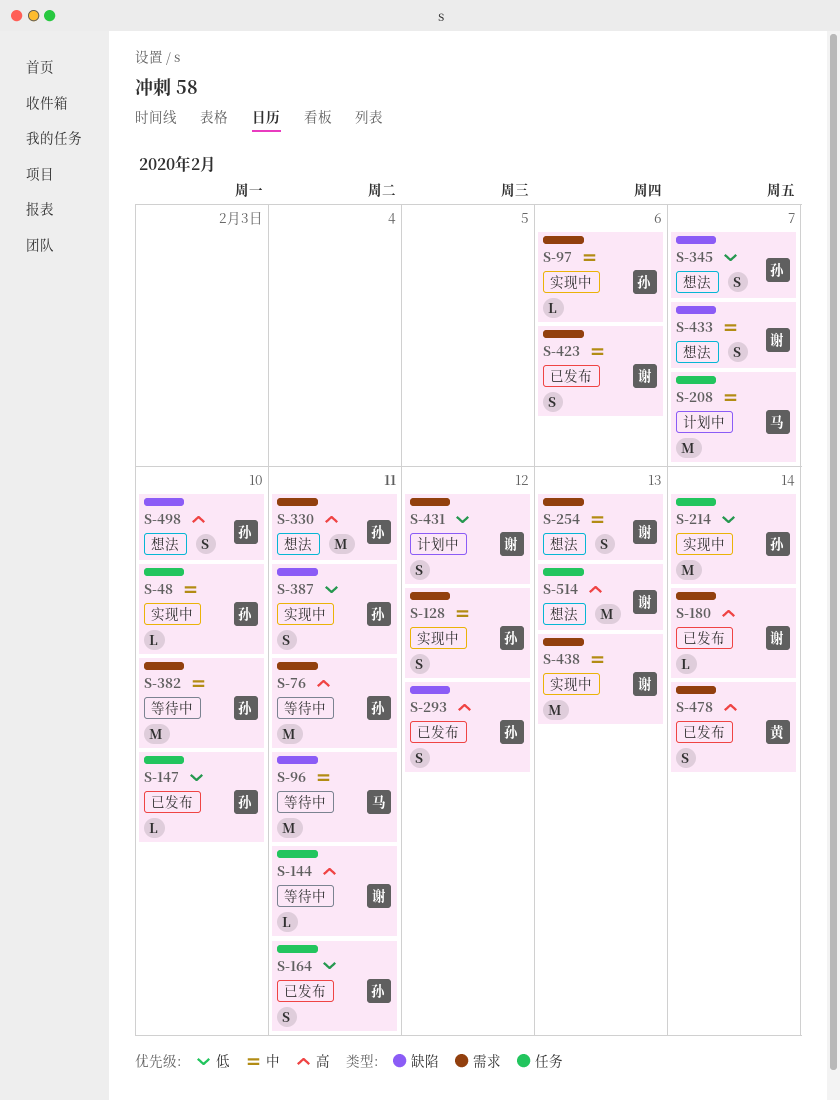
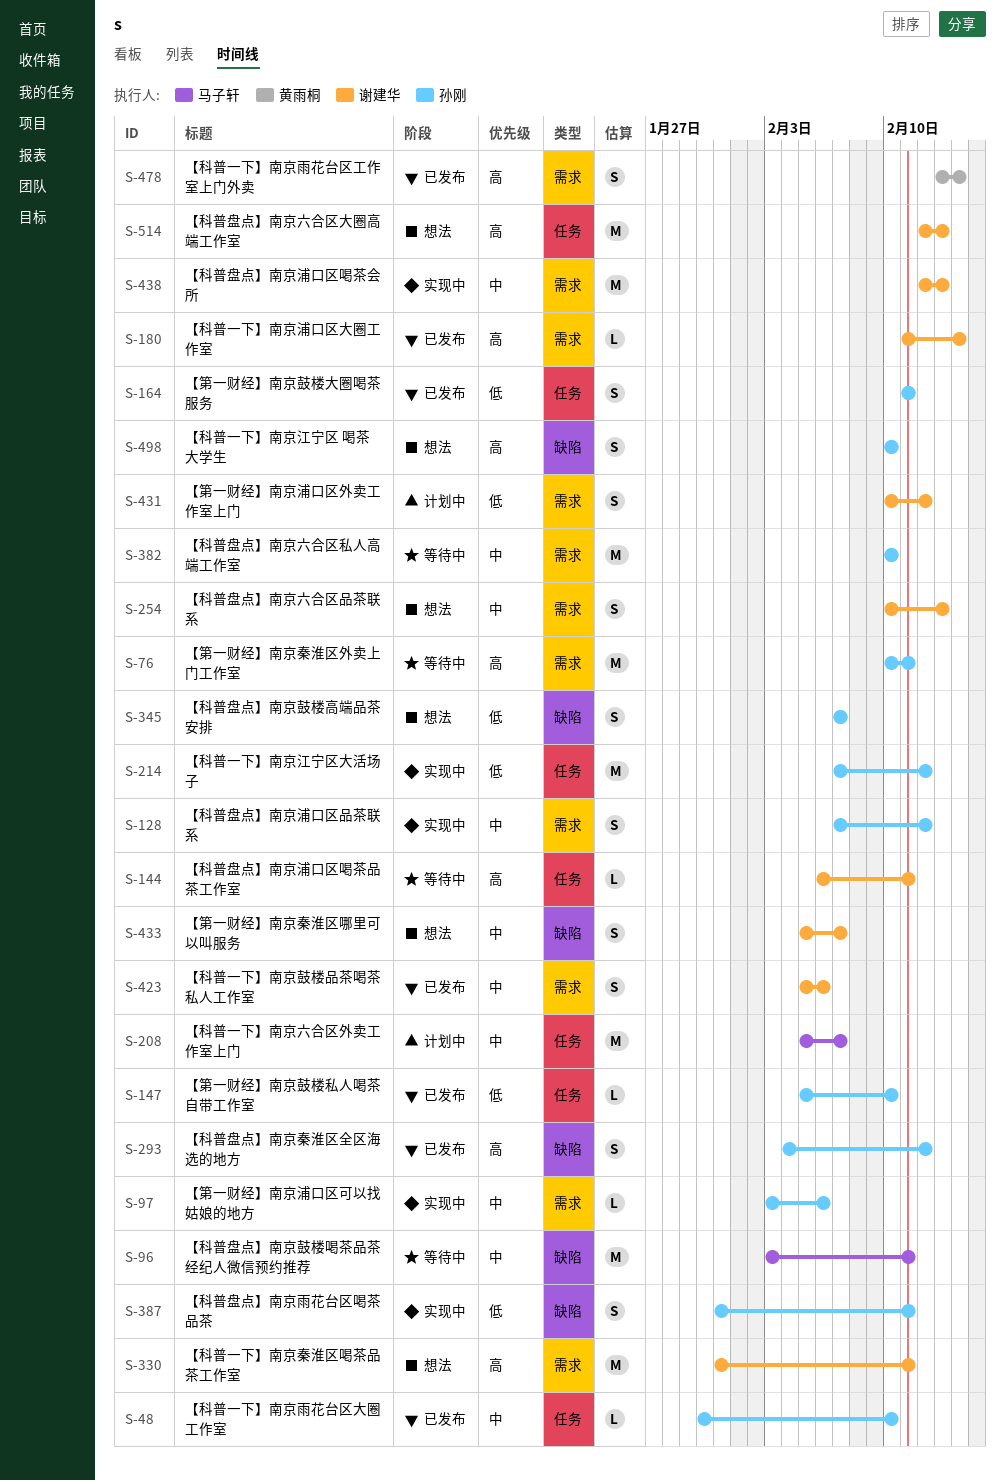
S-48, status: 实现中 -> 已发布
S-214, due: Feb 14 -> Feb 12
S-330, owner: 孙刚 -> 谢建华

